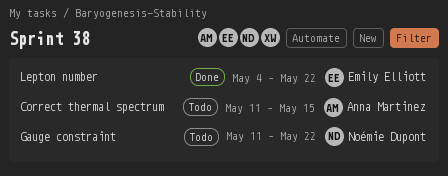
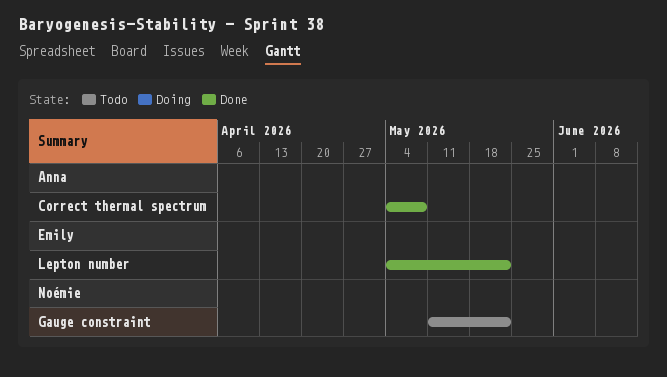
Correct thermal spectrum, status: Todo -> Done
Correct thermal spectrum, start: May 11 -> May 4
Correct thermal spectrum, due: May 15 -> May 8

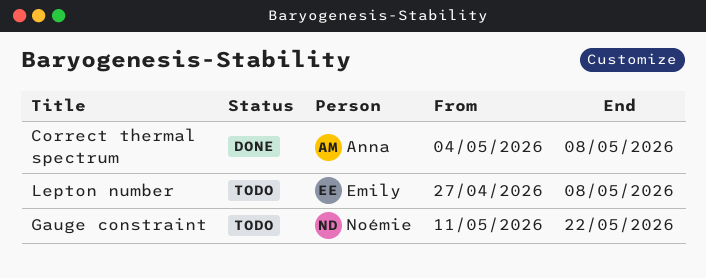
Lepton number, status: Done -> Todo
Lepton number, start: May 4 -> Apr 27
Lepton number, due: May 22 -> May 8

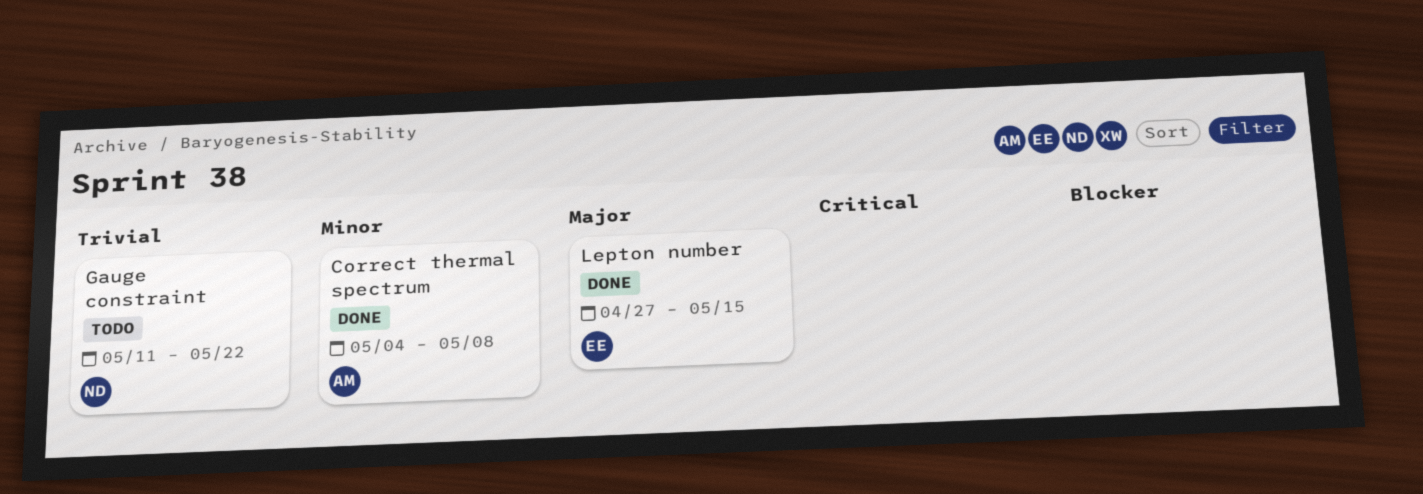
Lepton number, status: Todo -> Done
Lepton number, due: May 8 -> May 15

